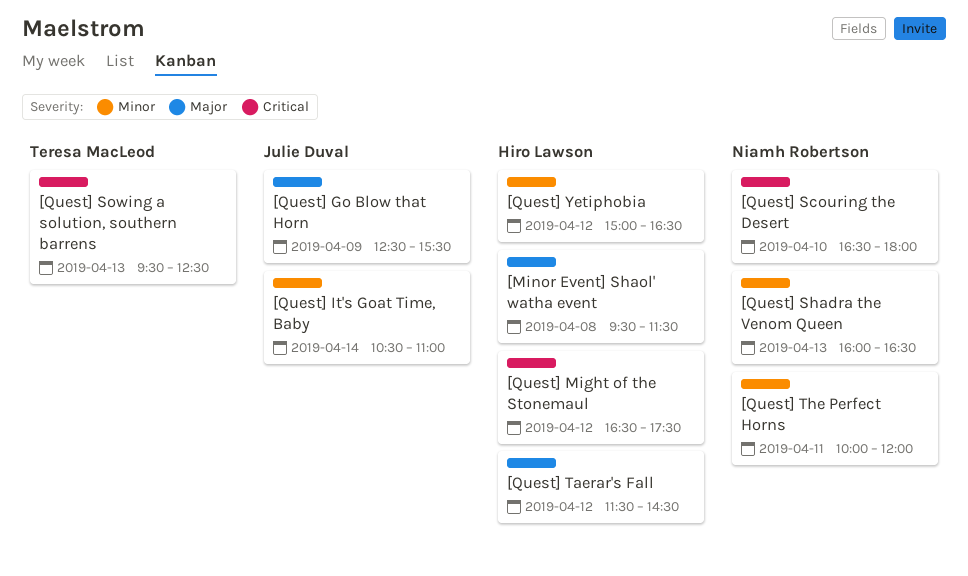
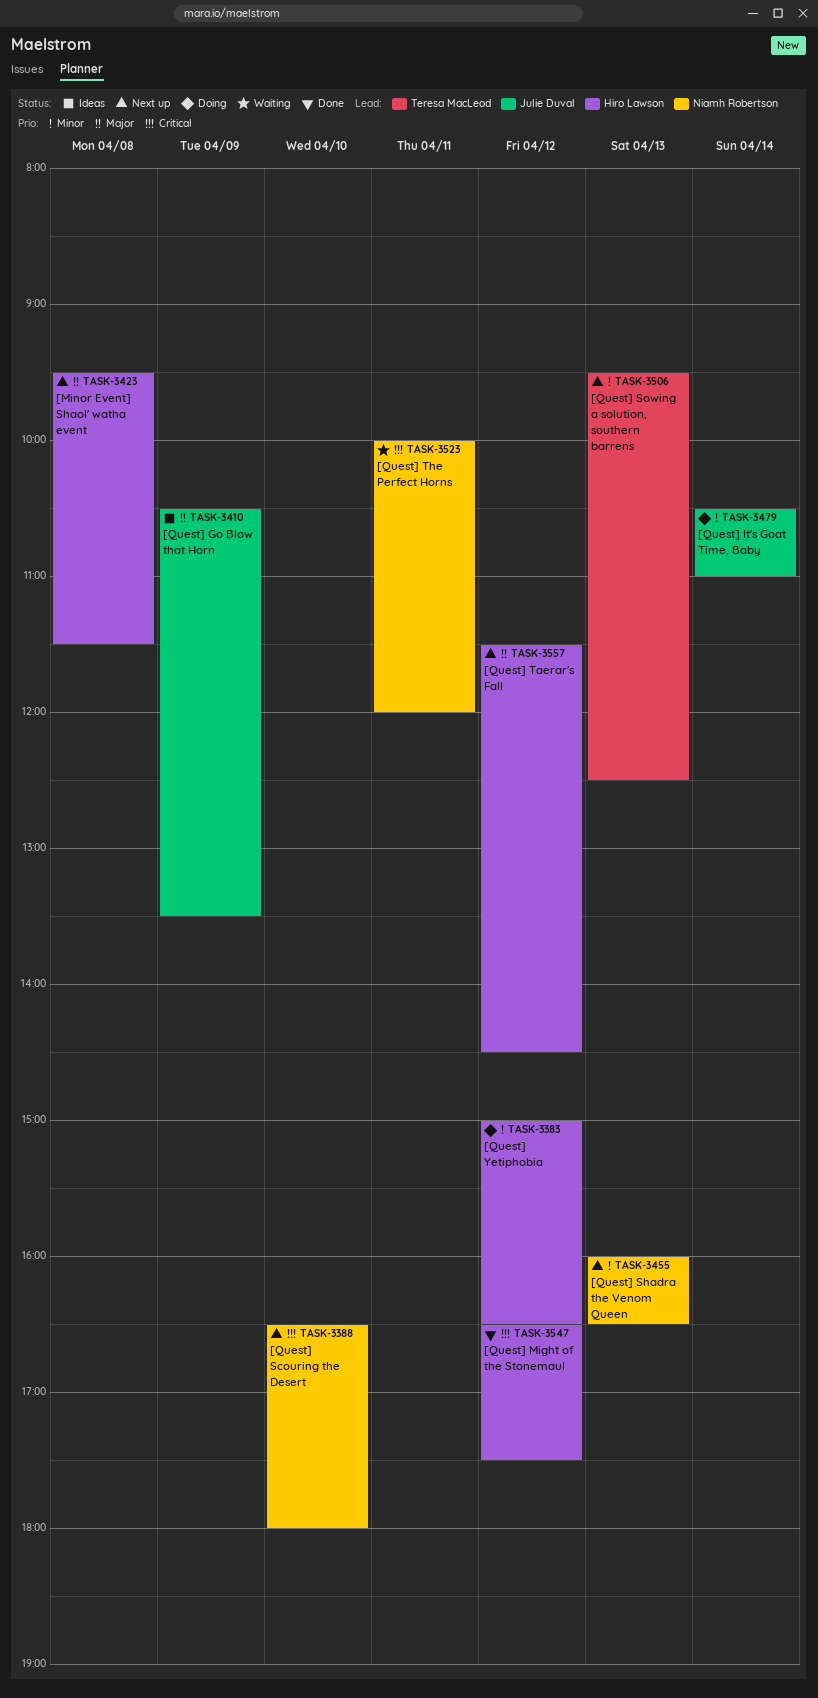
[Quest] Go Blow that Horn, begins: 12:30 -> 10:30
[Quest] Go Blow that Horn, ends: 15:30 -> 13:30
[Quest] Sowing a solution, southern barrens, priority: Critical -> Minor
[Quest] The Perfect Horns, priority: Minor -> Critical

